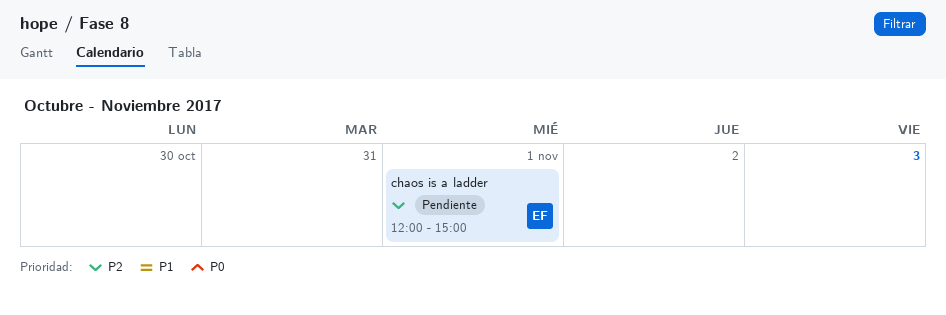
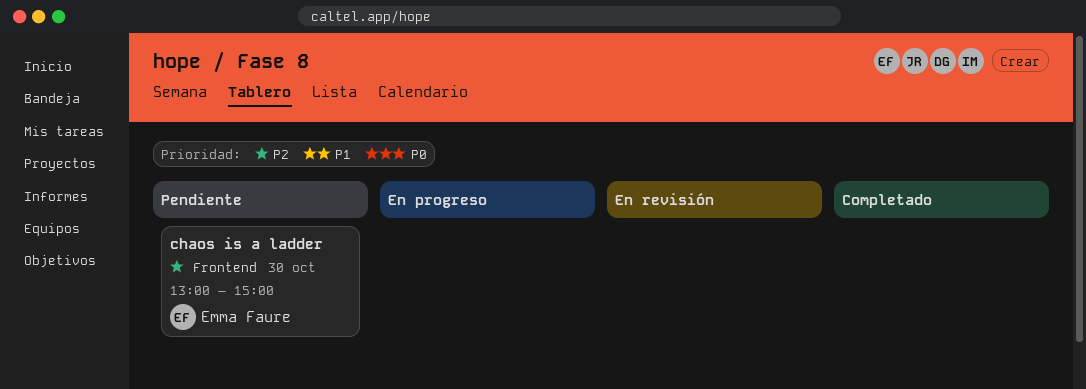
chaos is a ladder, day: Nov 1 -> Oct 30
chaos is a ladder, begins: 12:00 -> 13:00

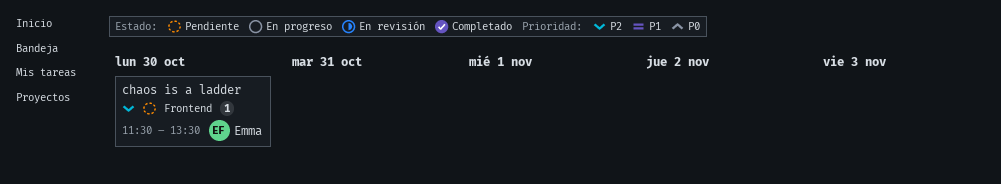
chaos is a ladder, begins: 13:00 -> 11:30
chaos is a ladder, ends: 15:00 -> 13:30

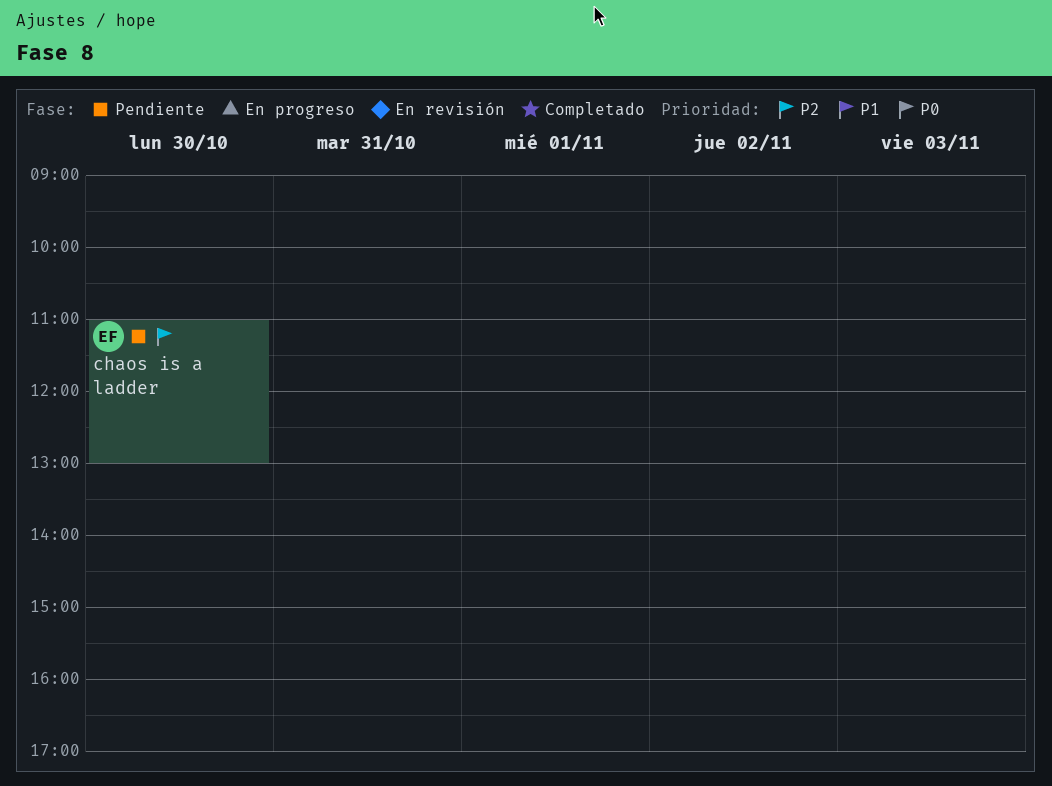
chaos is a ladder, begins: 11:30 -> 11:00
chaos is a ladder, ends: 13:30 -> 13:00

